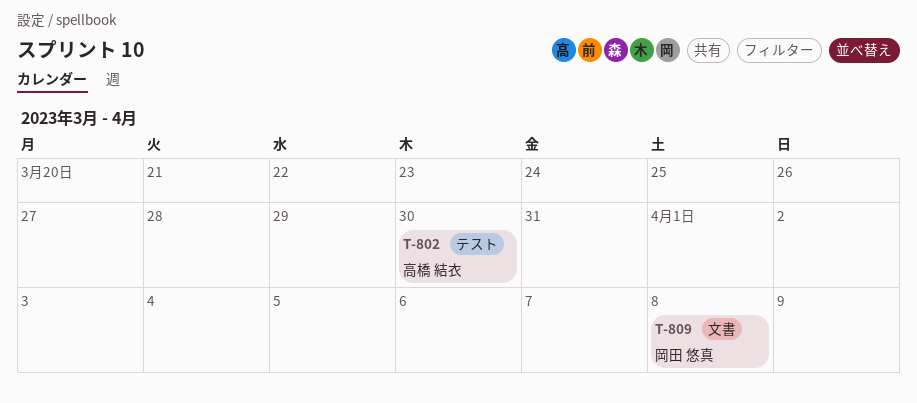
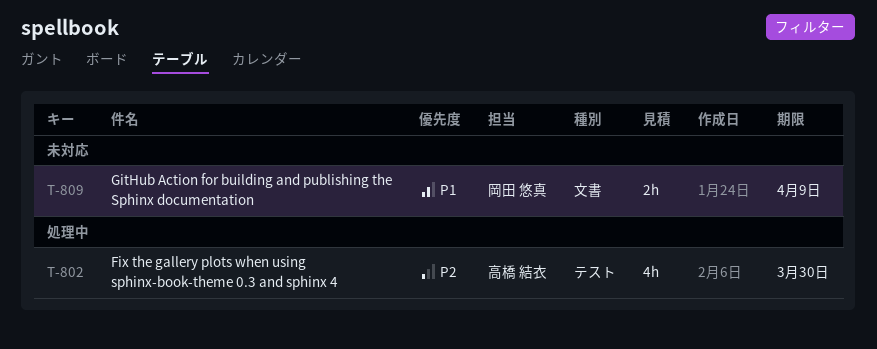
T-809, due: Apr 8 -> Apr 9

